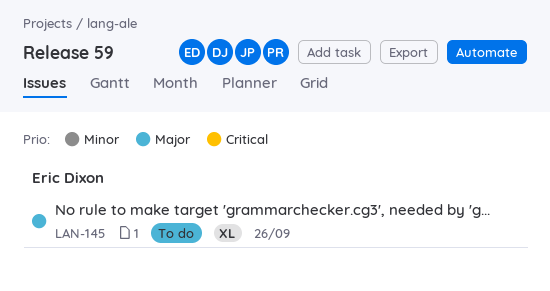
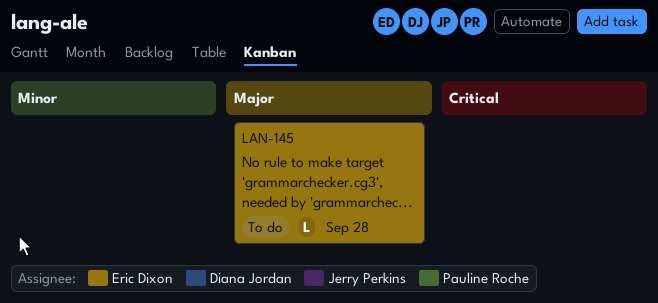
LAN-145, estimate: XL -> L
LAN-145, due: Sep 26 -> Sep 28

